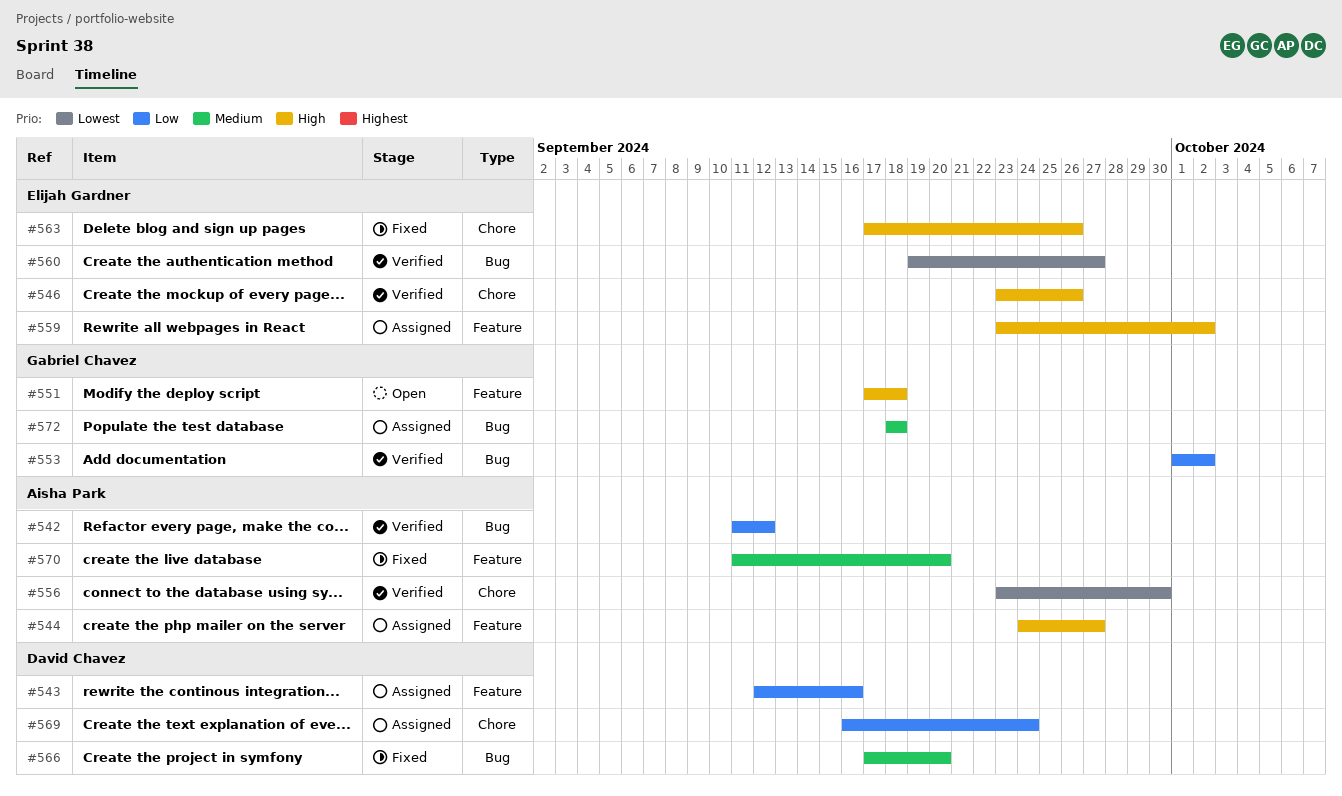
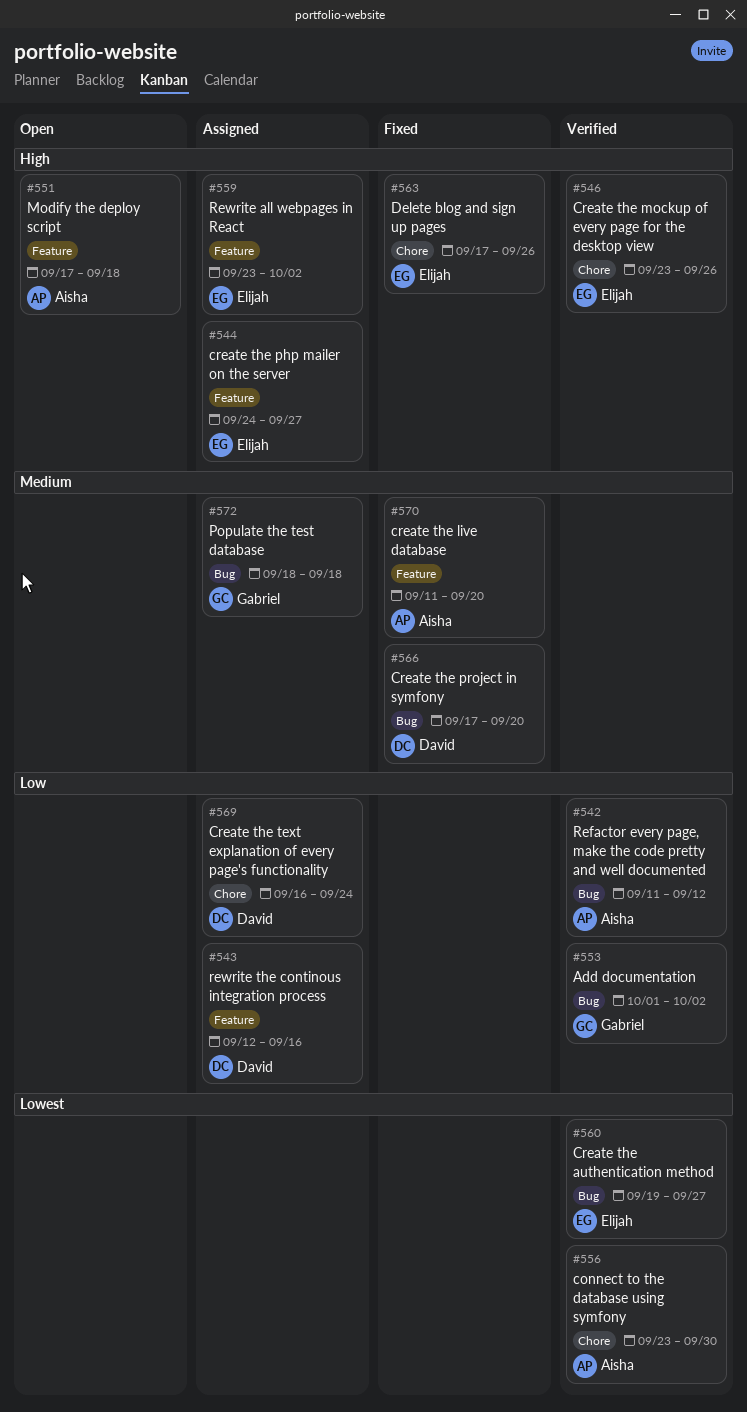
#544, owner: Aisha Park -> Elijah Gardner
#551, owner: Gabriel Chavez -> Aisha Park

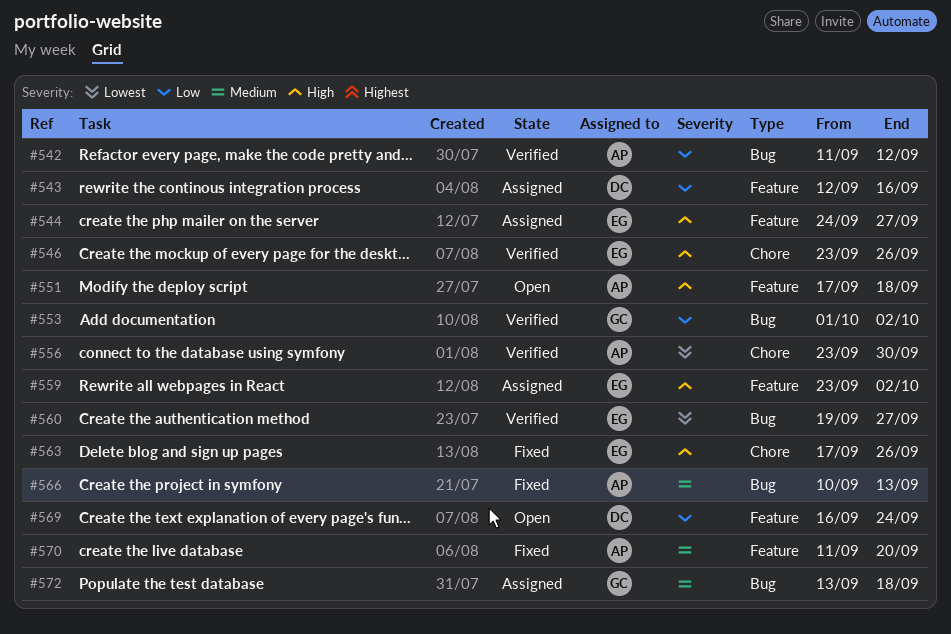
#566, owner: David -> Aisha
#566, start: Sep 17 -> Sep 10
#566, due: Sep 20 -> Sep 13
#569, status: Assigned -> Open
#569, label: Chore -> Feature
#572, start: Sep 18 -> Sep 13

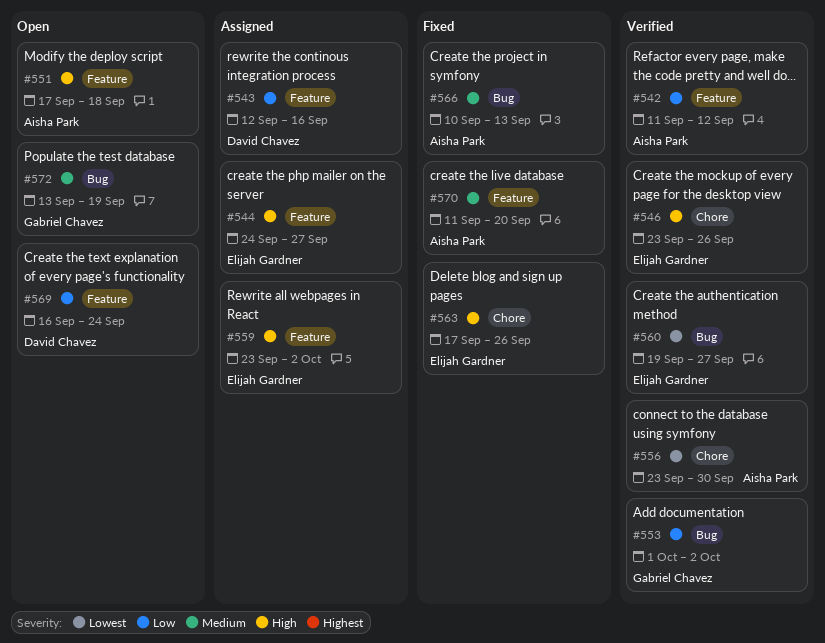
#542, label: Bug -> Feature
#572, status: Assigned -> Open
#572, due: Sep 18 -> Sep 19

